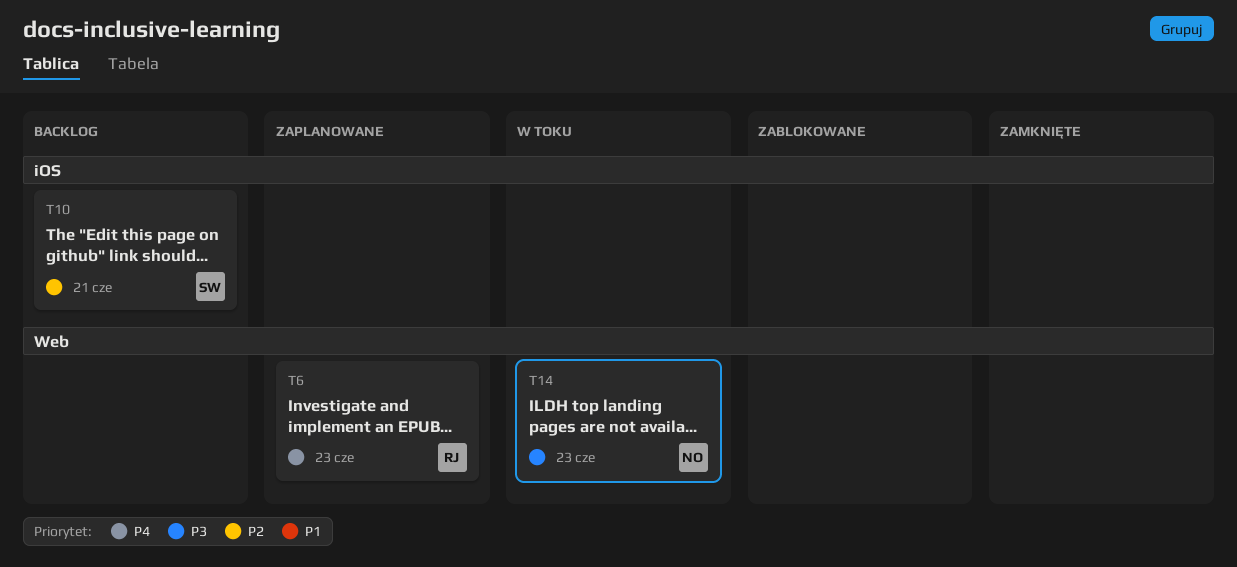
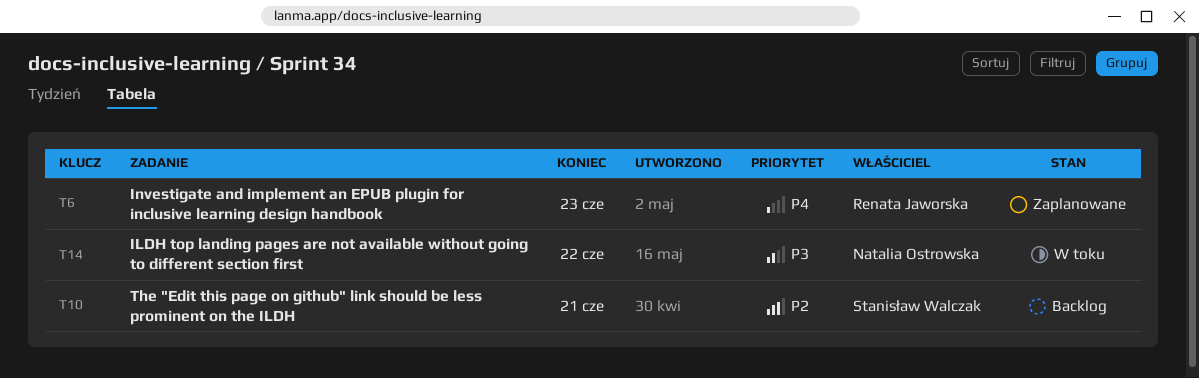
T14, due: Jun 23 -> Jun 22

